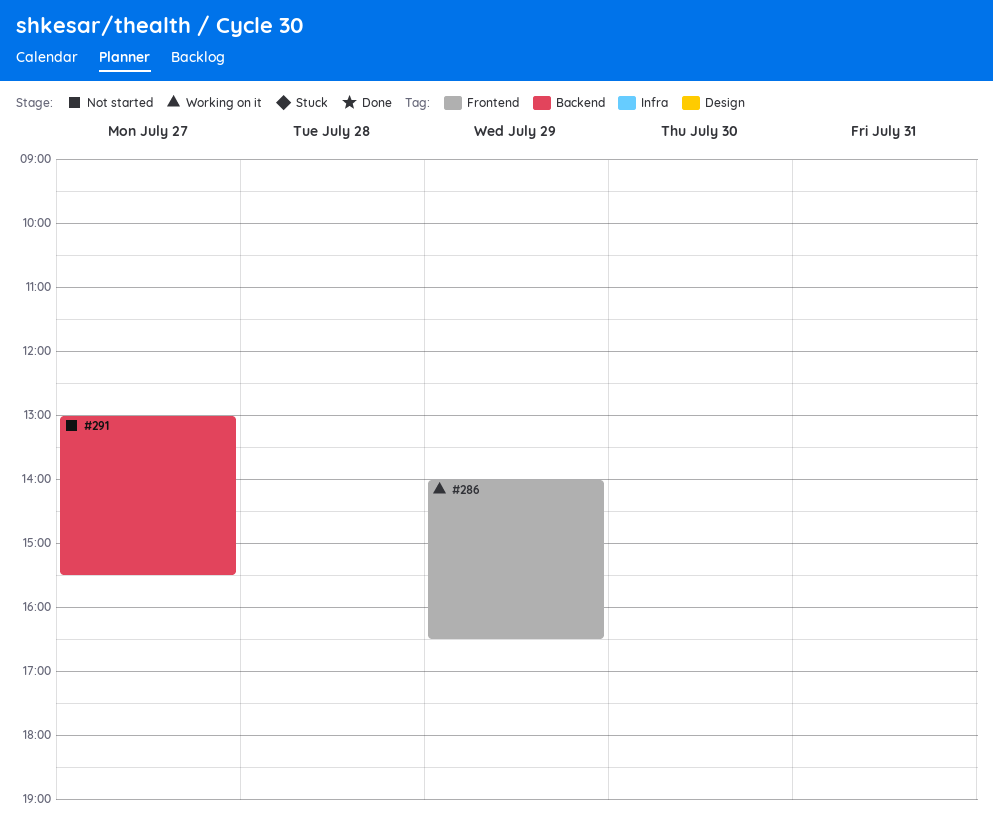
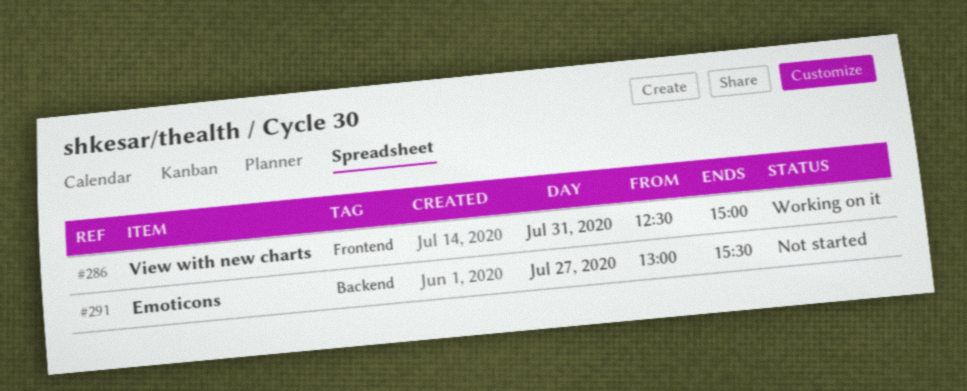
#286, day: Jul 29 -> Jul 31
#286, begins: 14:00 -> 12:30
#286, ends: 16:30 -> 15:00

